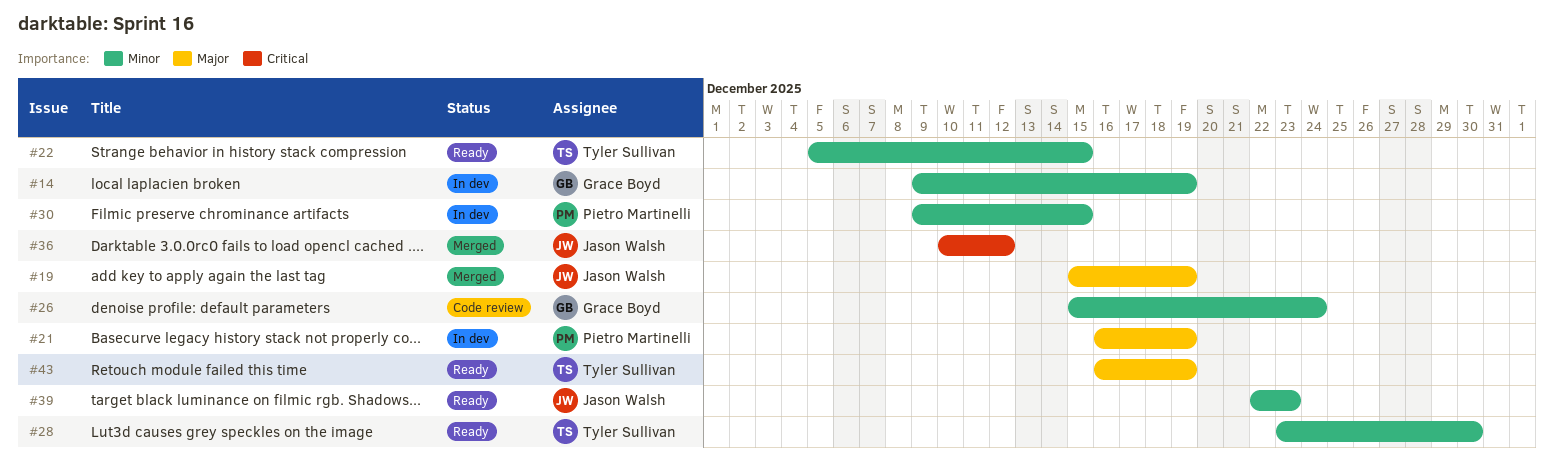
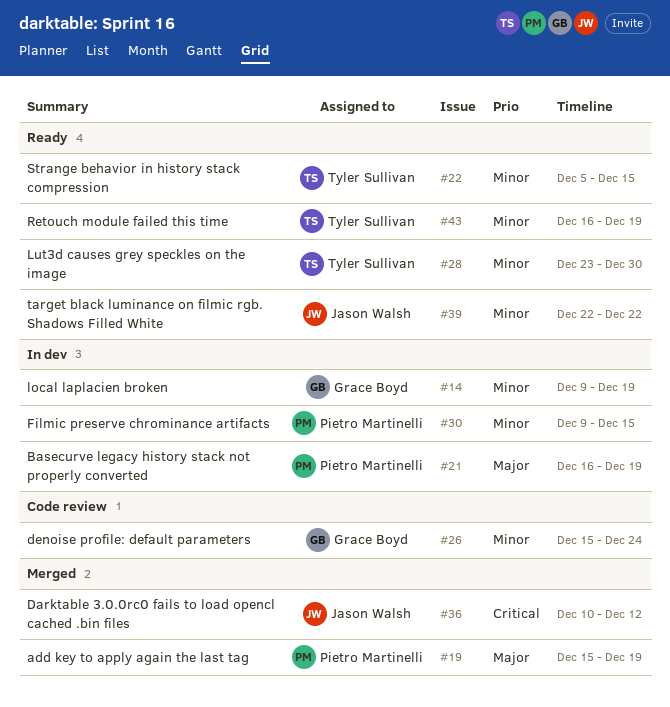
#19, owner: Jason Walsh -> Pietro Martinelli
#39, due: Dec 23 -> Dec 22
#43, priority: Major -> Minor

